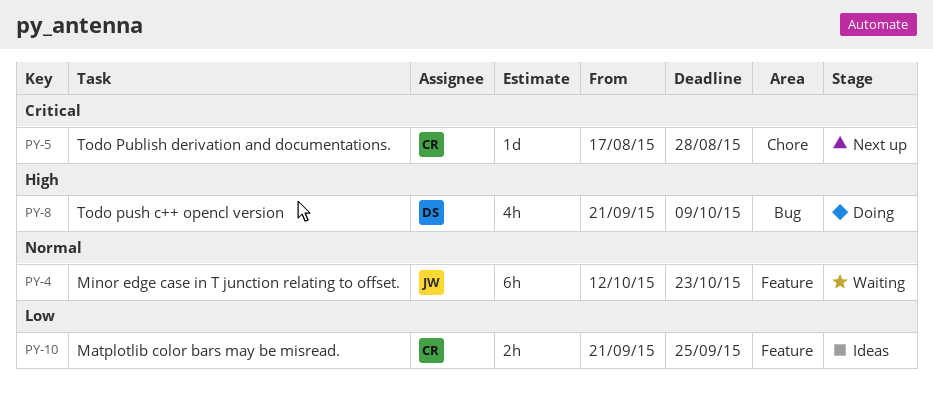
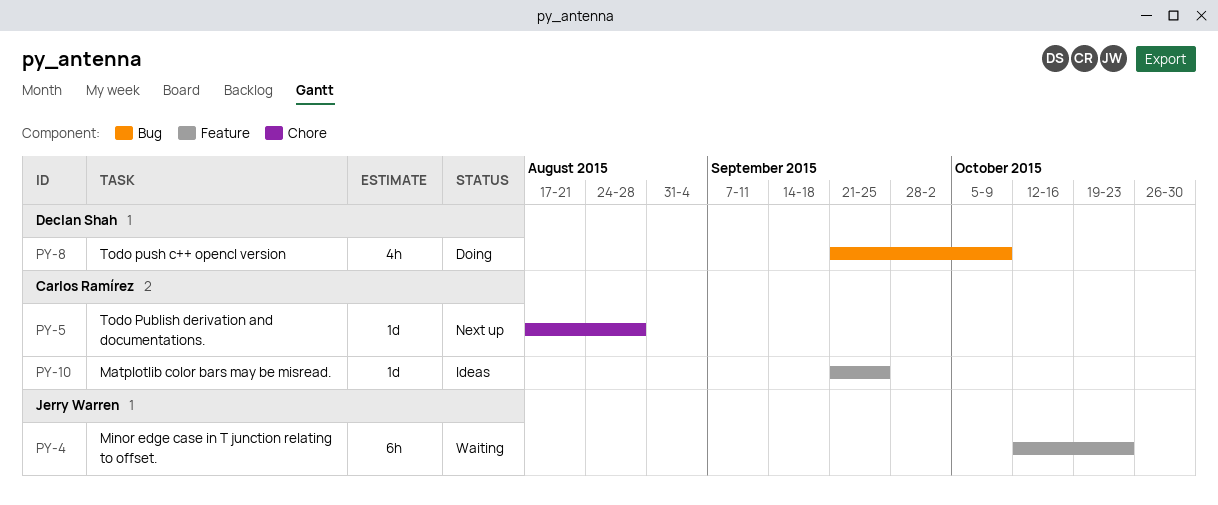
PY-10, estimate: 2h -> 1d

